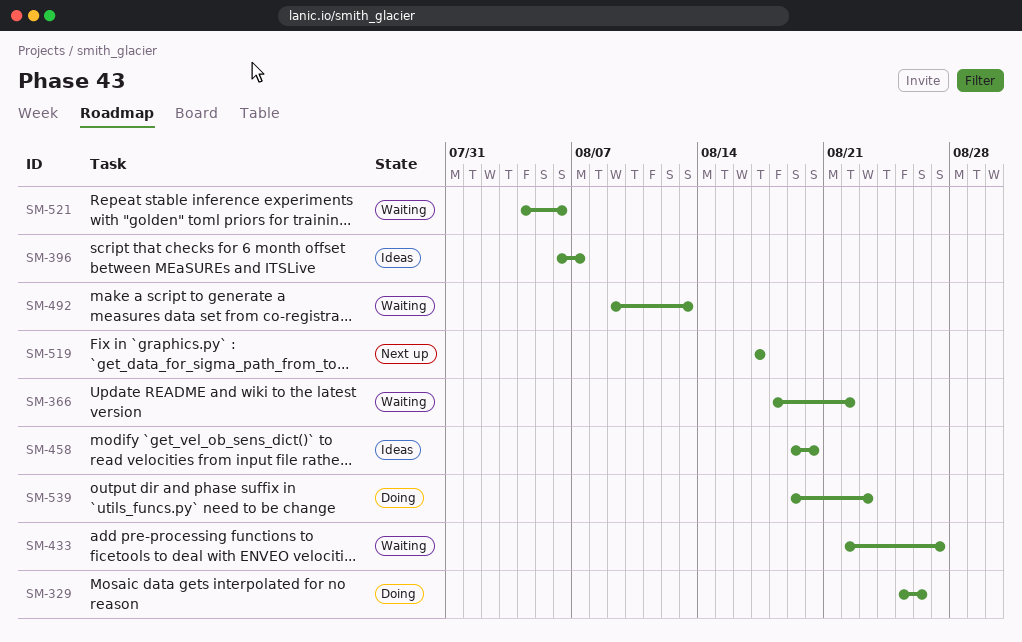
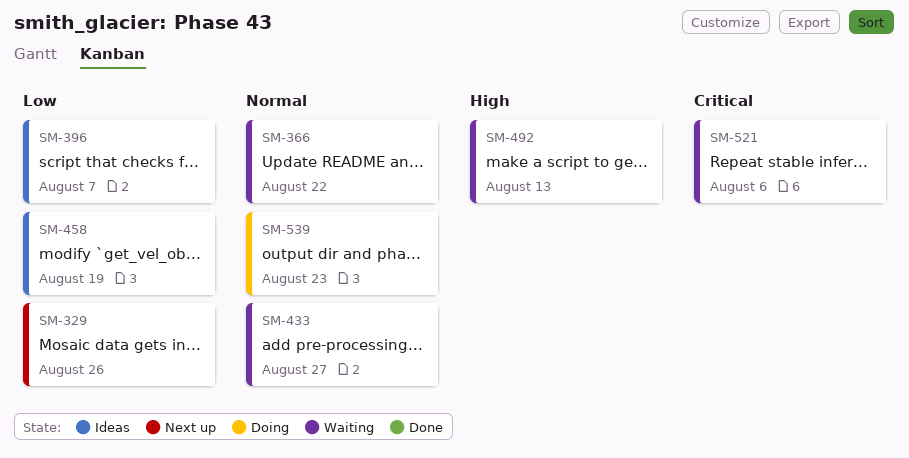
SM-329, status: Doing -> Next up
SM-458, due: Aug 20 -> Aug 19
SM-519: present -> none

